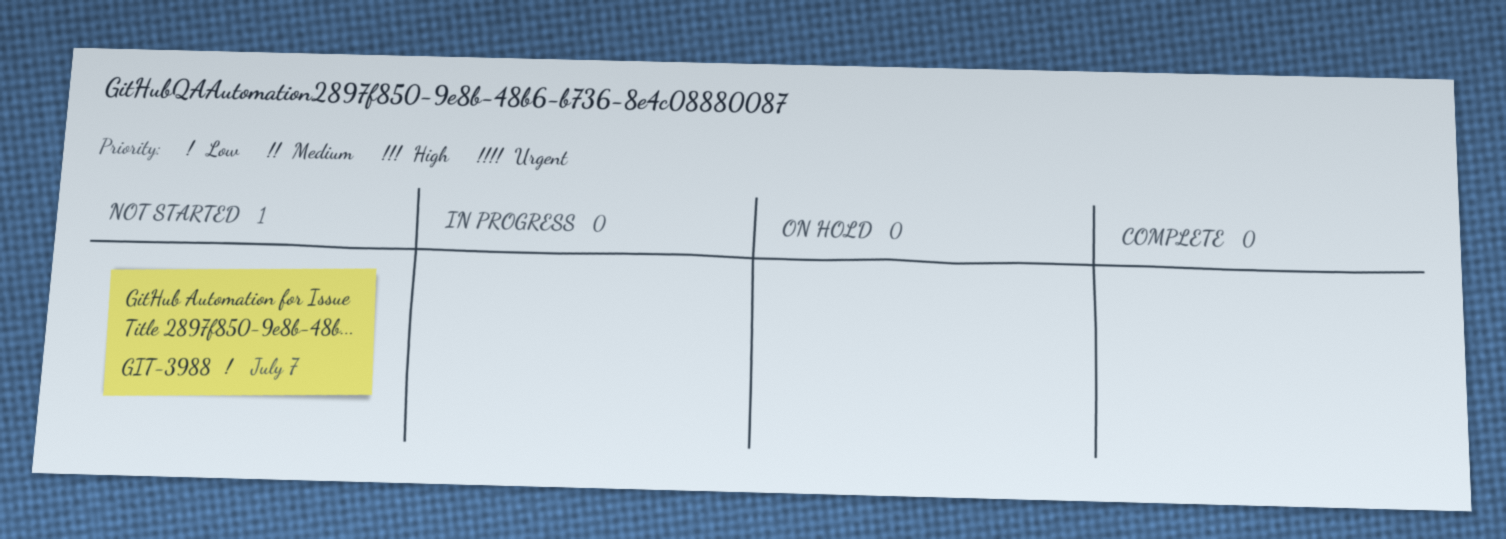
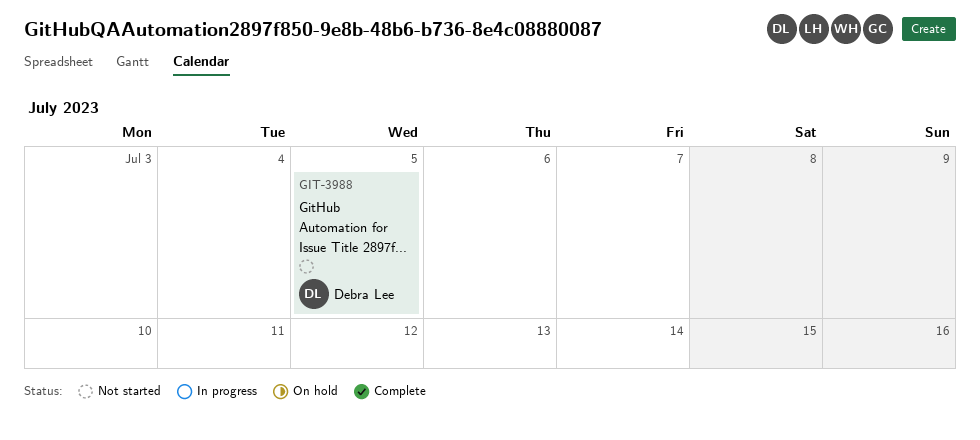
GIT-3988, due: Jul 7 -> Jul 5

